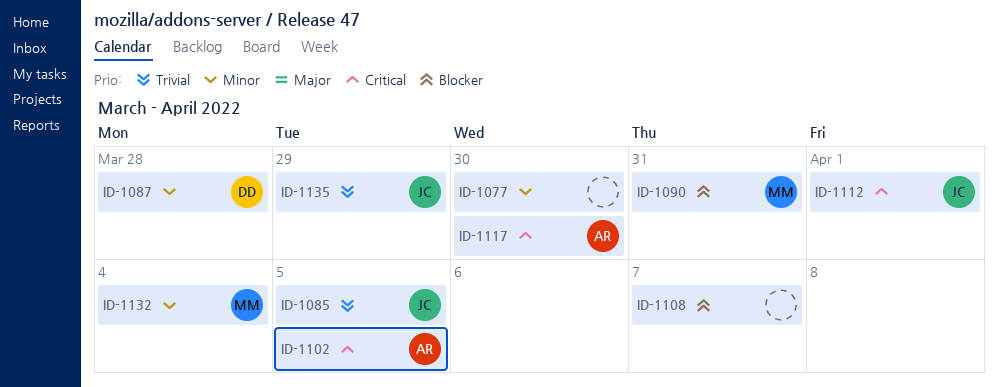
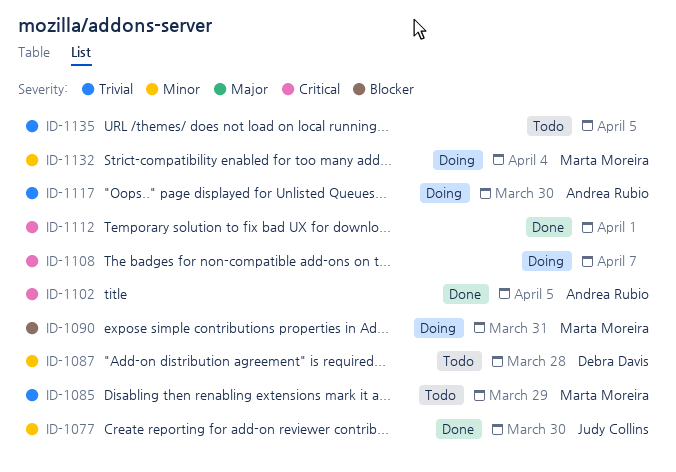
ID-1077, owner: none -> Judy Collins
ID-1085, owner: Judy Collins -> Marta Moreira
ID-1085, due: Apr 5 -> Mar 29
ID-1108, priority: Blocker -> Critical
ID-1112, owner: Judy Collins -> none
ID-1117, priority: Critical -> Trivial
ID-1135, owner: Judy Collins -> none
ID-1135, due: Mar 29 -> Apr 5

